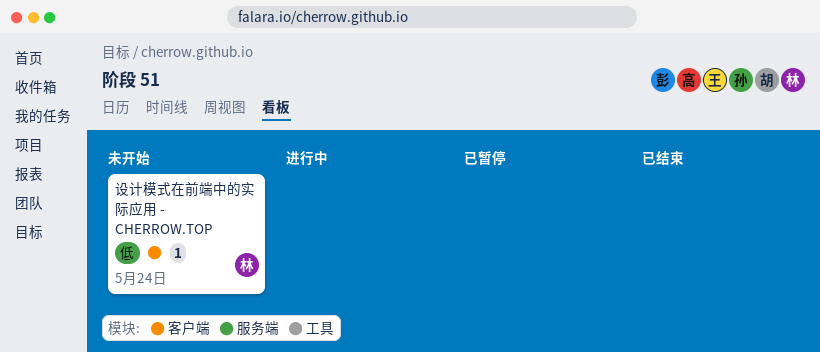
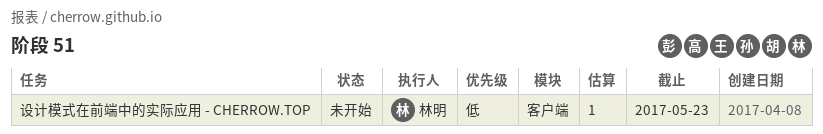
设计模式在前端中的实际应用 - CHERROW.TOP, due: May 24 -> May 23

